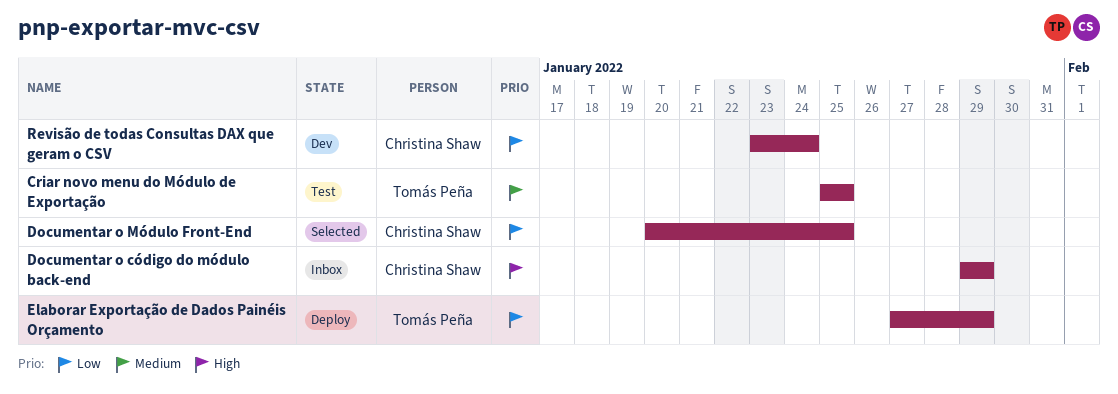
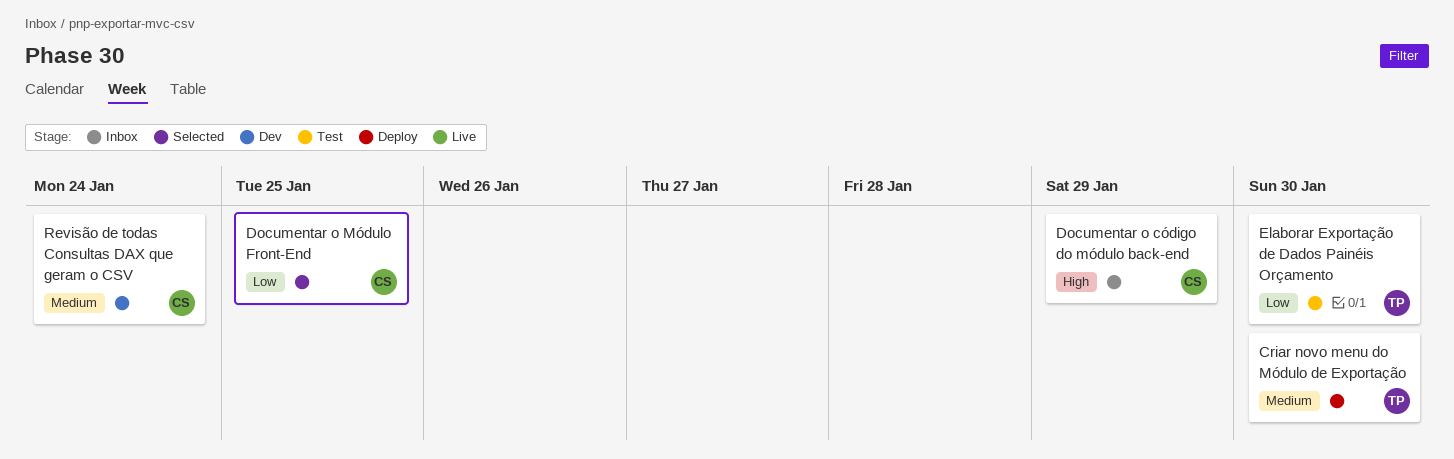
Criar novo menu do Módulo de Exportação, status: Test -> Deploy
Criar novo menu do Módulo de Exportação, due: Jan 25 -> Jan 30
Elaborar Exportação de Dados Painéis Orçamento, status: Deploy -> Test
Elaborar Exportação de Dados Painéis Orçamento, due: Jan 29 -> Jan 30
Revisão de todas Consultas DAX que geram o CSV, priority: Low -> Medium

